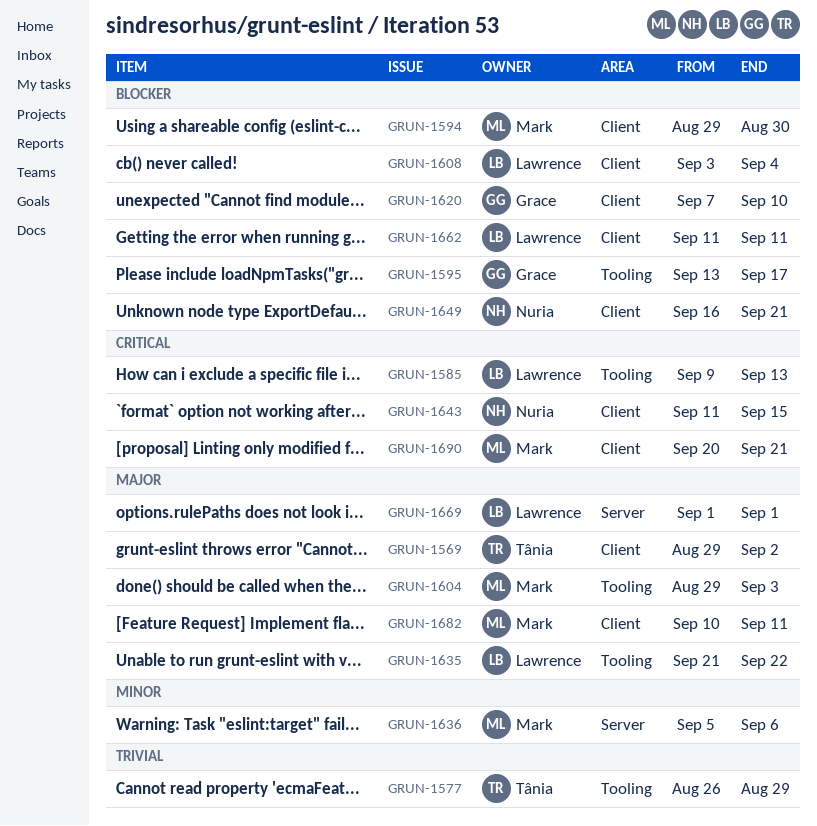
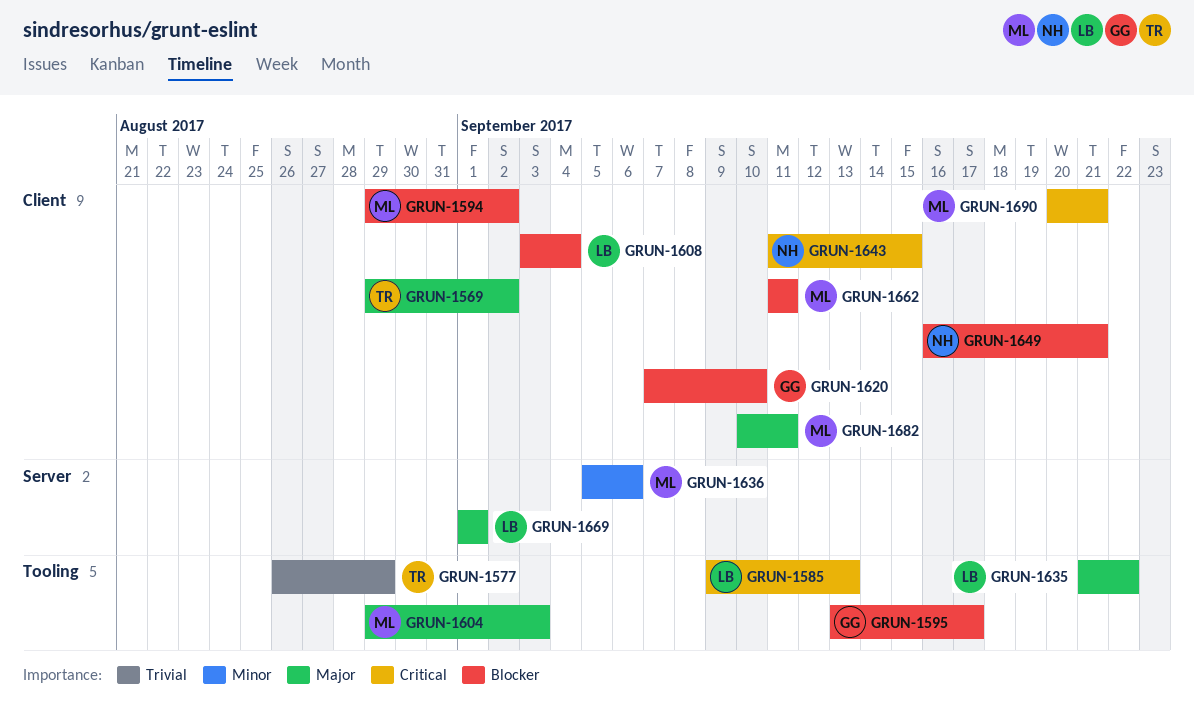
GRUN-1594, due: Aug 30 -> Sep 2
GRUN-1662, owner: Lawrence -> Mark

